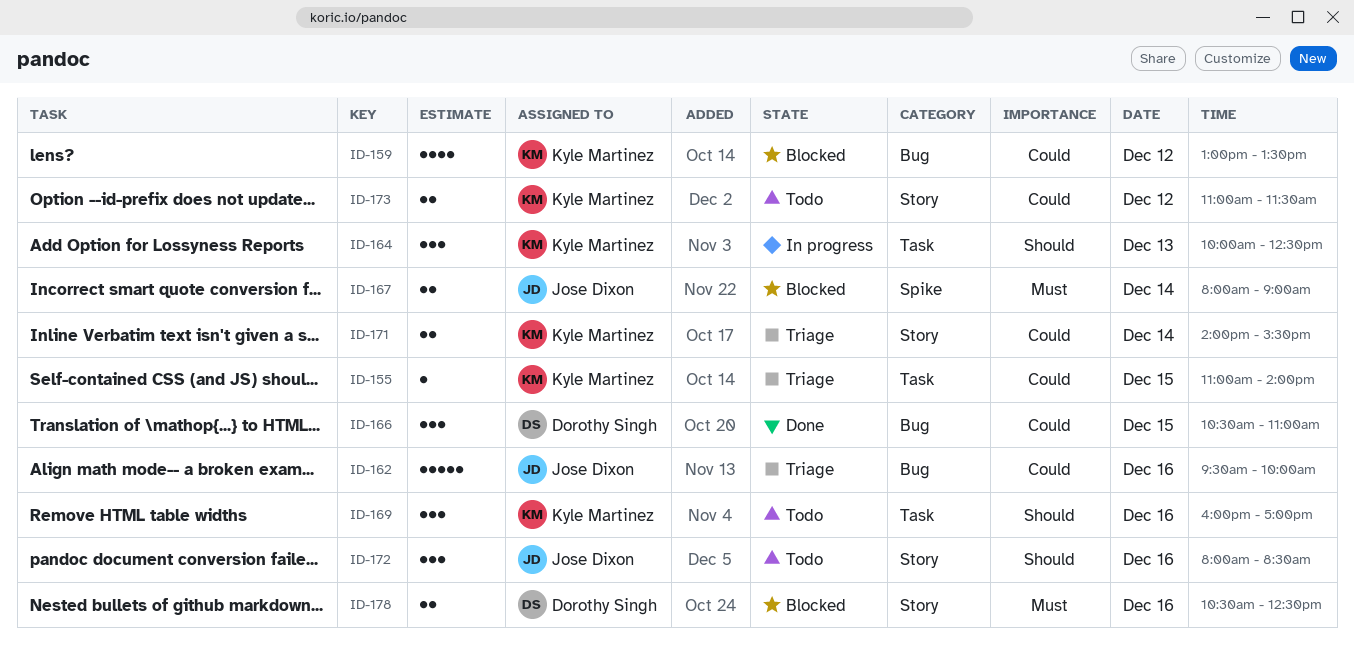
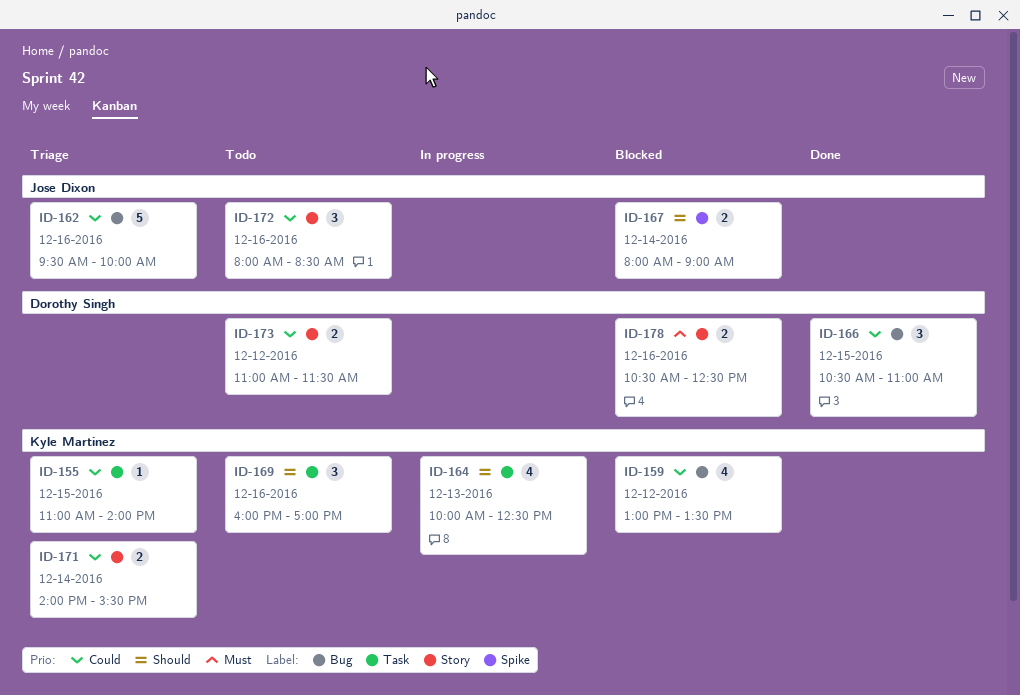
ID-164, estimate: 3 -> 4
ID-167, priority: Must -> Should
ID-172, priority: Should -> Could
ID-173, owner: Kyle Martinez -> Dorothy Singh

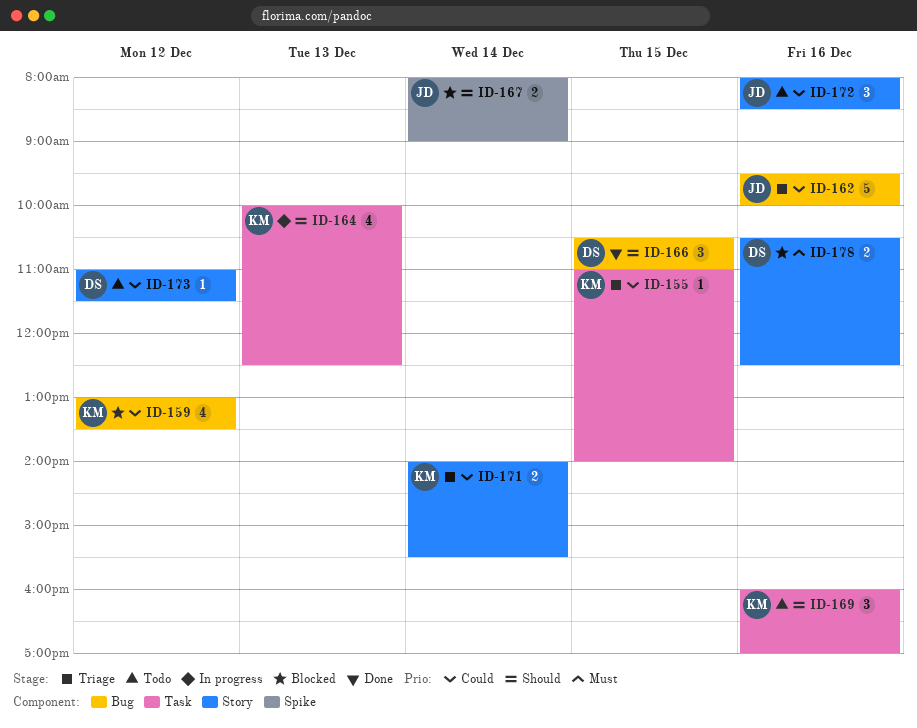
ID-166, priority: Could -> Should
ID-173, estimate: 2 -> 1

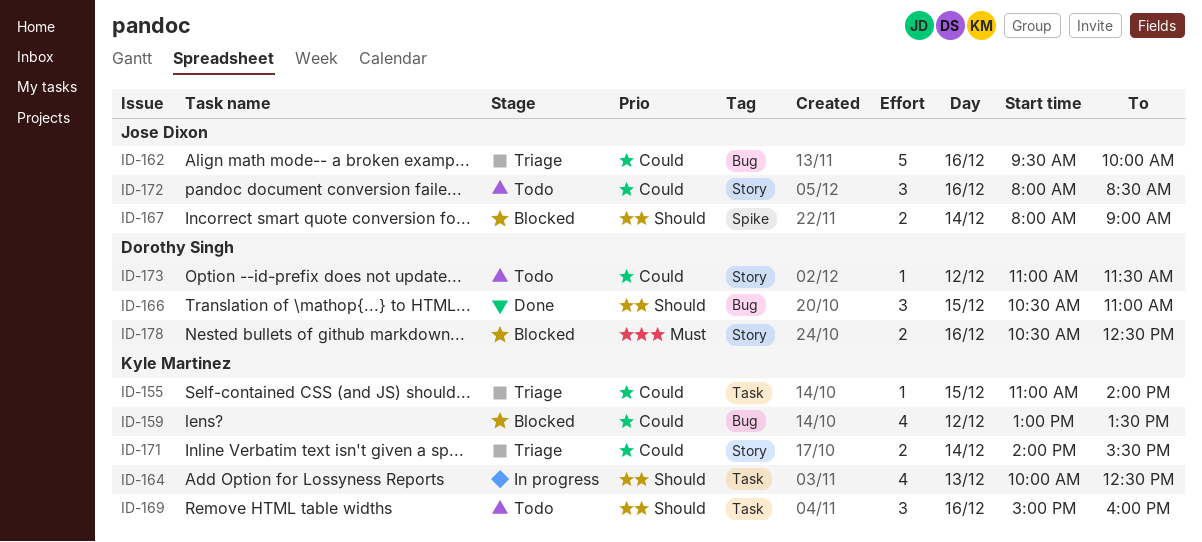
ID-169, begins: 16:00 -> 15:00
ID-169, ends: 17:00 -> 16:00

